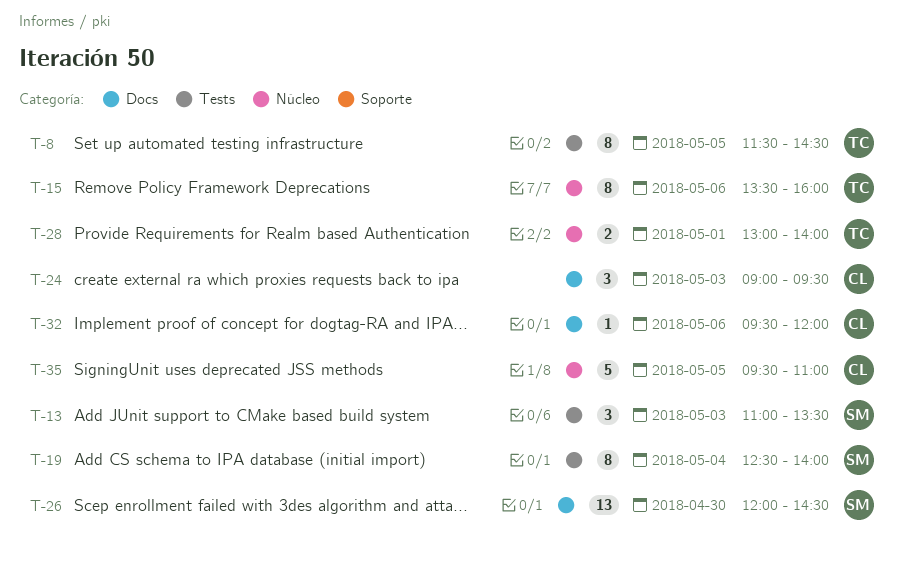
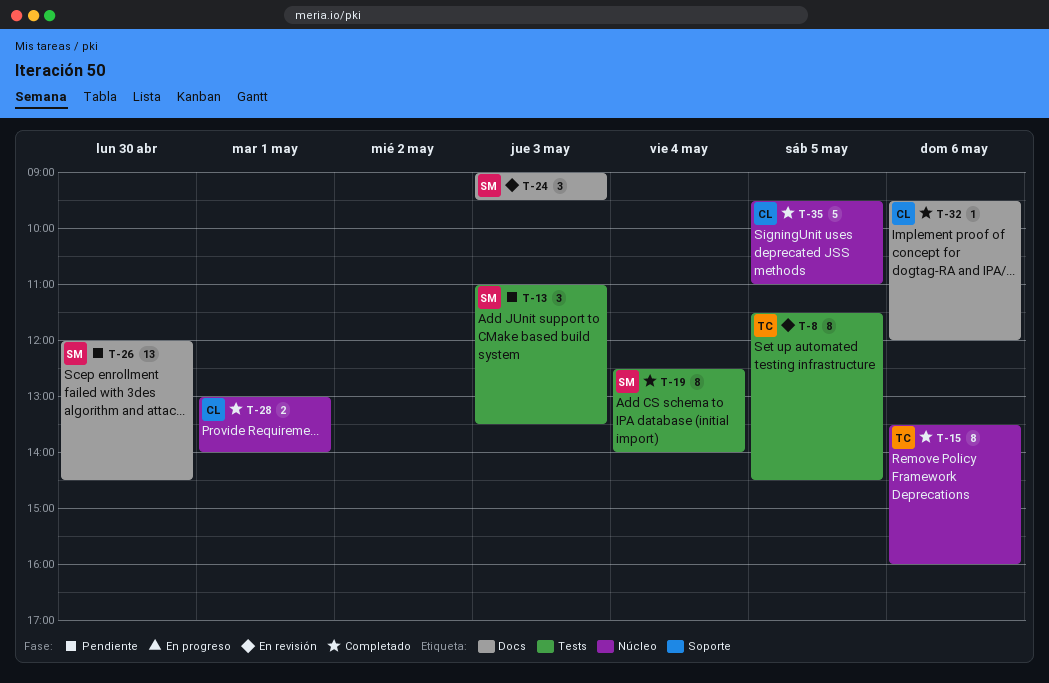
T-24, owner: CL -> SM
T-28, owner: TC -> CL

